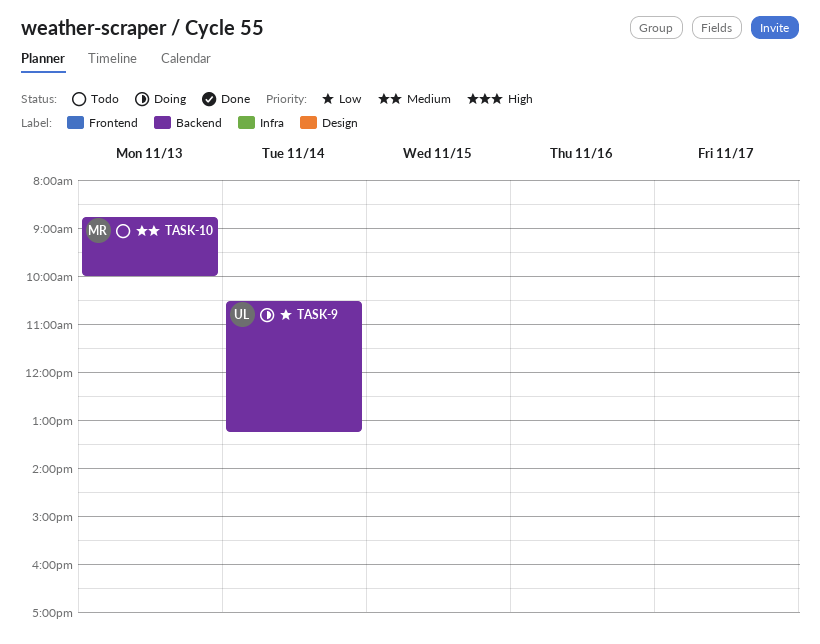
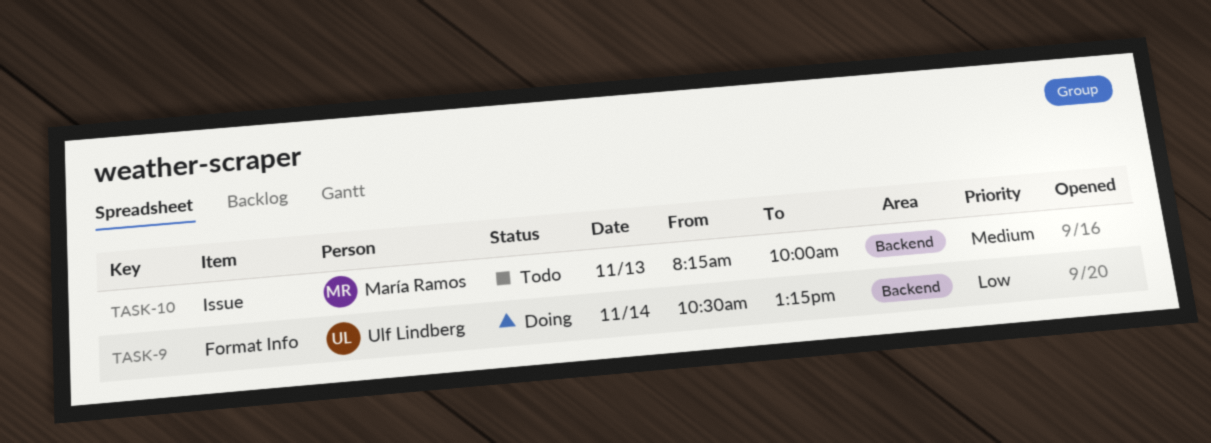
TASK-10, begins: 08:45 -> 08:15

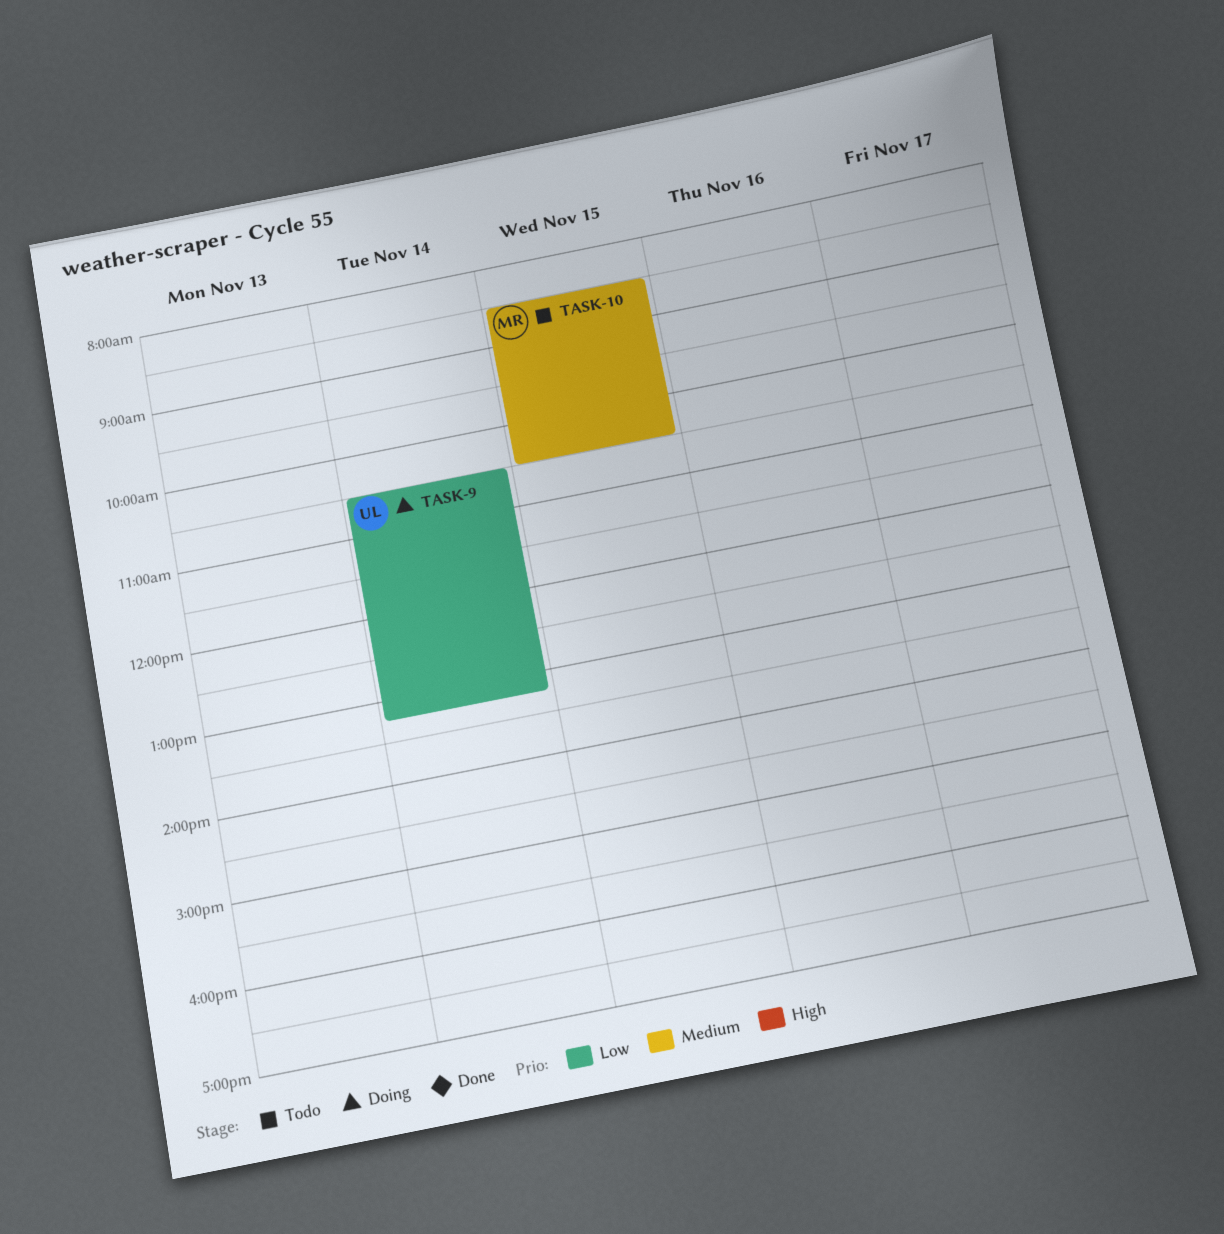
TASK-10, day: Nov 13 -> Nov 15
TASK-10, begins: 08:15 -> 08:30
TASK-10, ends: 10:00 -> 10:30

